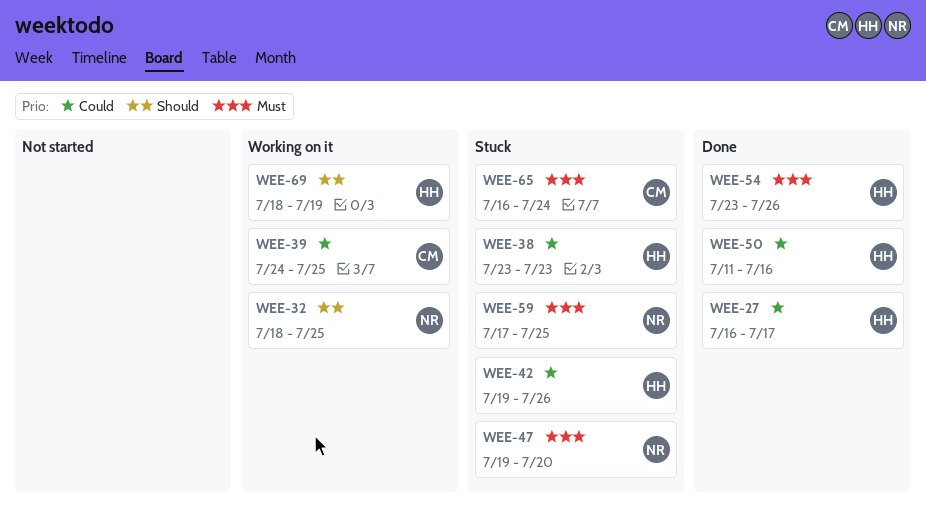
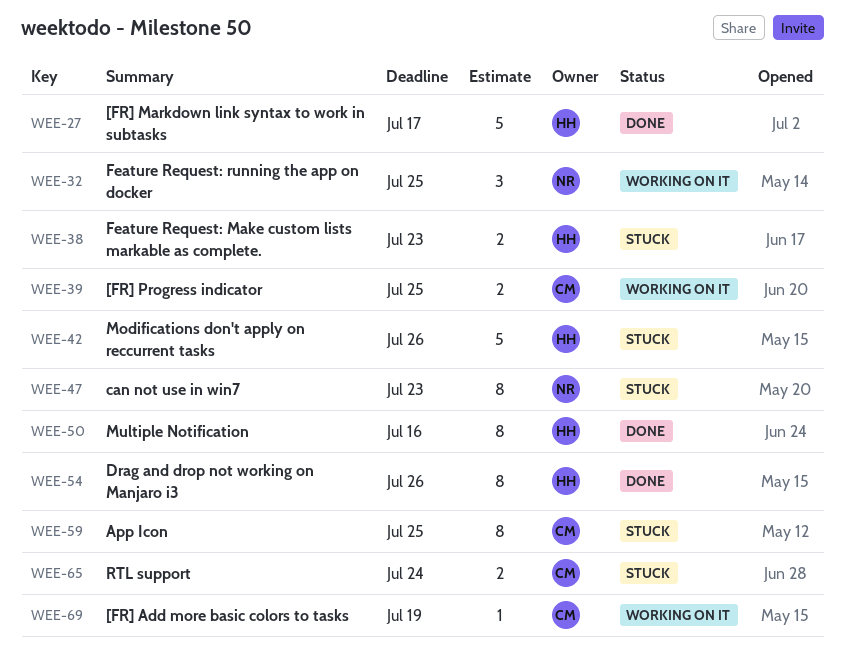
WEE-47, due: Jul 20 -> Jul 23
WEE-59, owner: NR -> CM
WEE-69, owner: HH -> CM

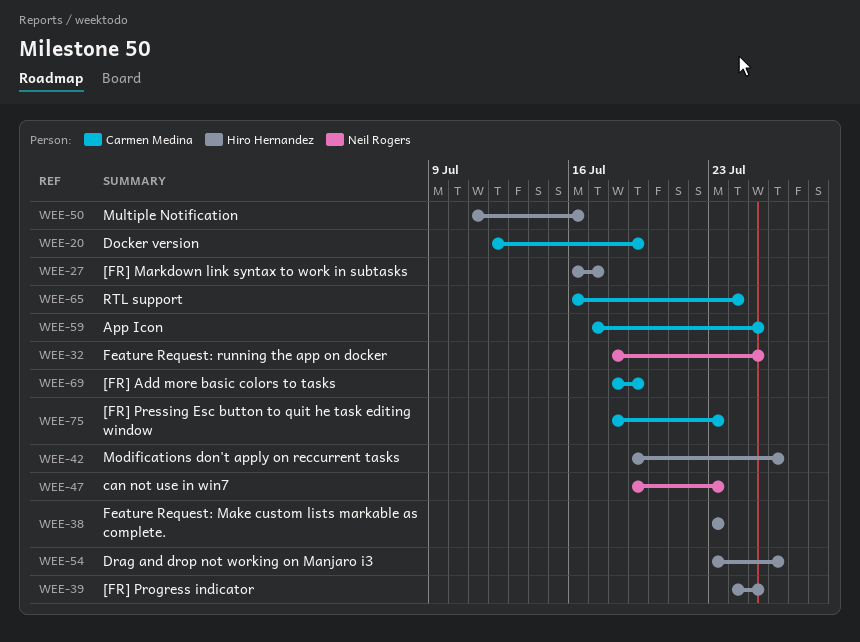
WEE-20: none -> present
WEE-39, owner: Carmen Medina -> Hiro Hernandez
WEE-75: none -> present

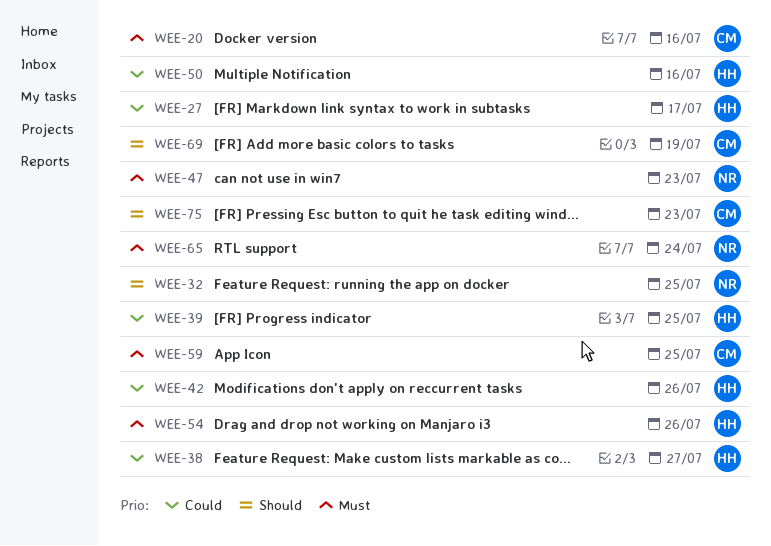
WEE-20, due: Jul 19 -> Jul 16
WEE-38, due: Jul 23 -> Jul 27
WEE-65, owner: Carmen Medina -> Neil Rogers

